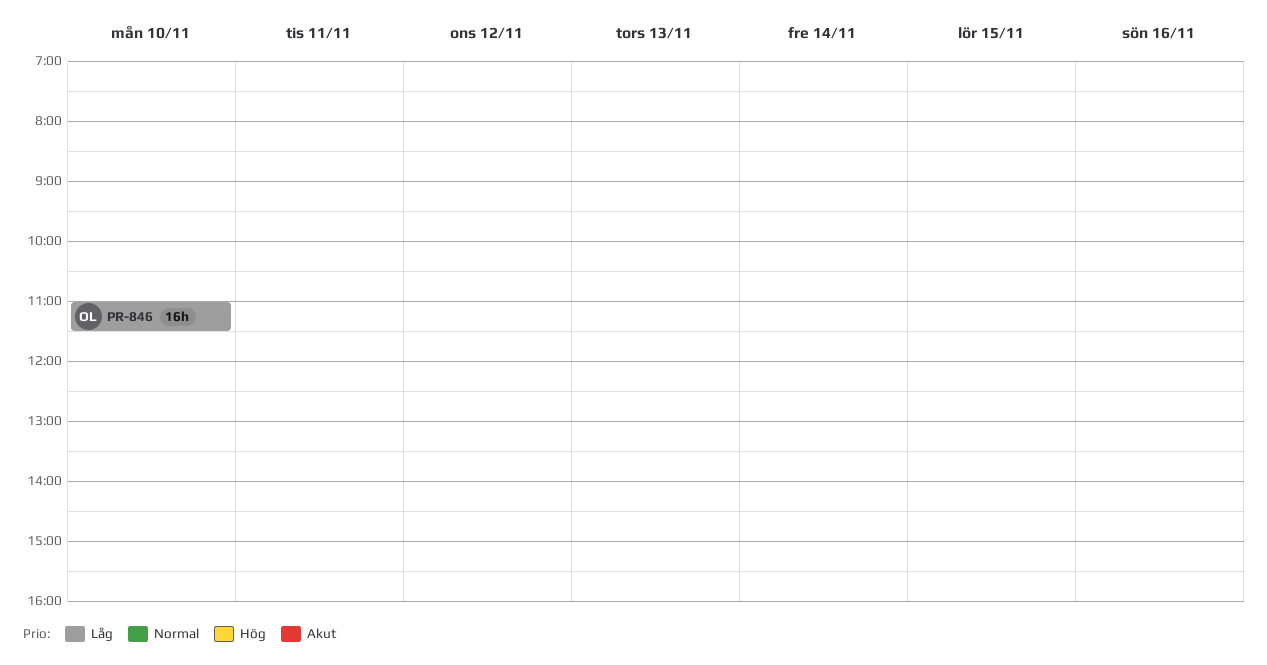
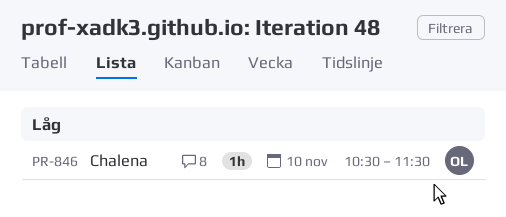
PR-846, estimate: 16h -> 1h
PR-846, begins: 11:00 -> 10:30

